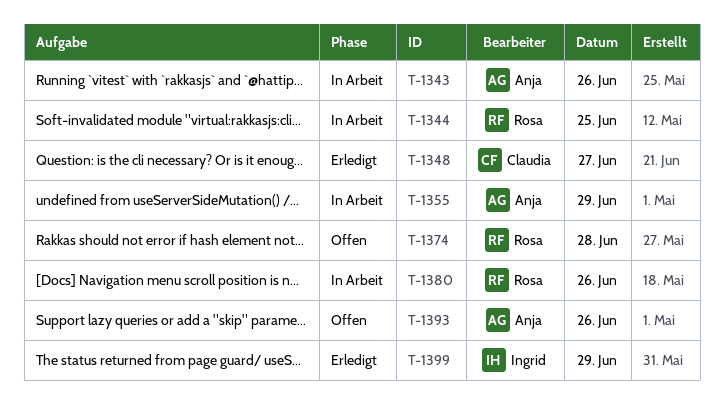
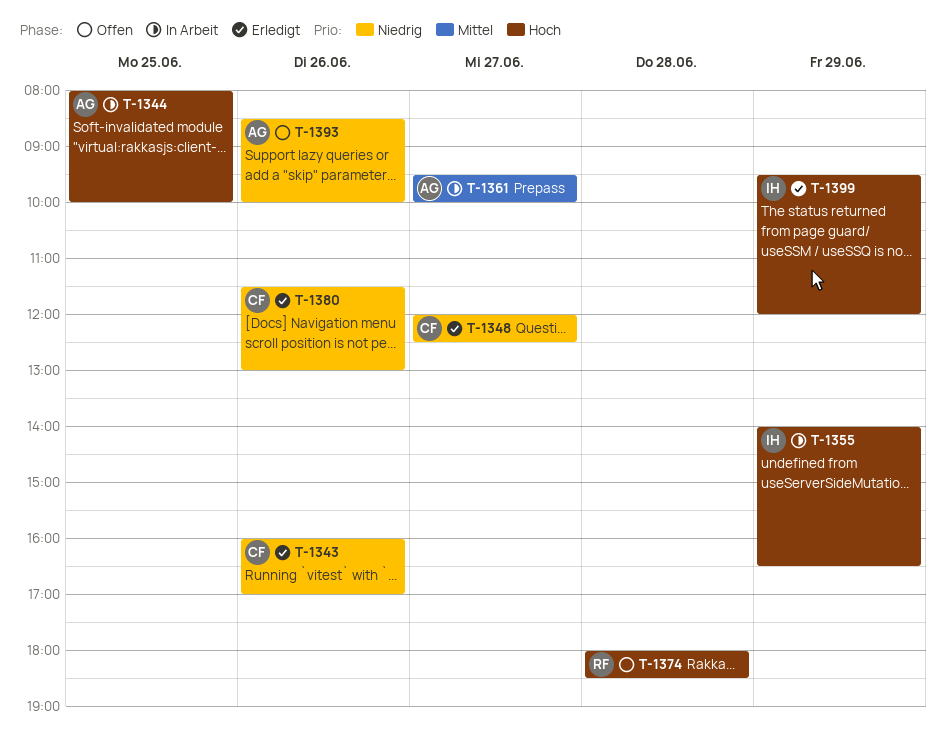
T-1343, status: In Arbeit -> Erledigt
T-1343, owner: Anja -> Claudia
T-1344, owner: Rosa -> Anja
T-1355, owner: Anja -> Ingrid
T-1361: none -> present
T-1380, status: In Arbeit -> Erledigt
T-1380, owner: Rosa -> Claudia

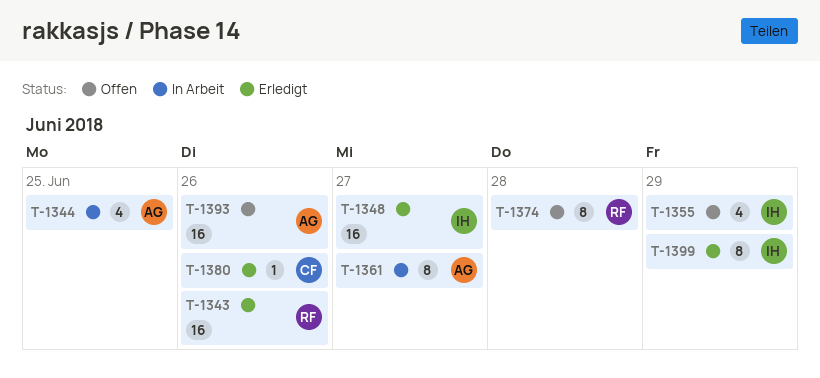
T-1343, owner: CF -> RF
T-1348, owner: CF -> IH
T-1355, status: In Arbeit -> Offen

